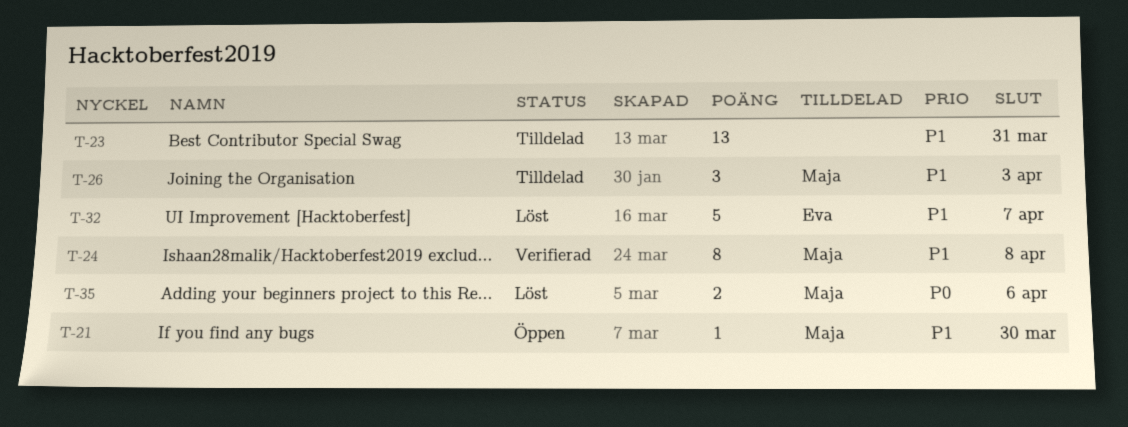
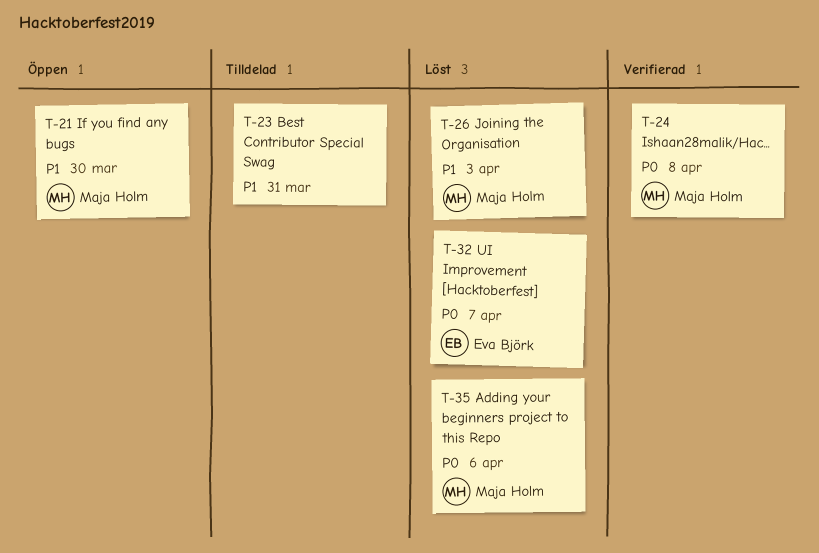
T-24, priority: P1 -> P0
T-26, status: Tilldelad -> Löst
T-32, priority: P1 -> P0

